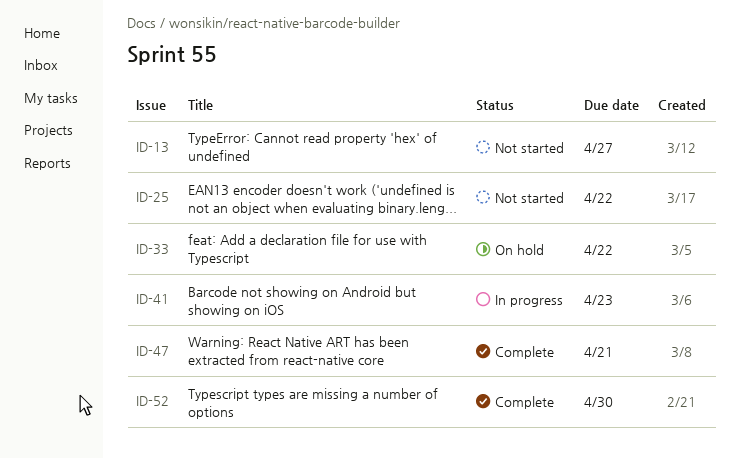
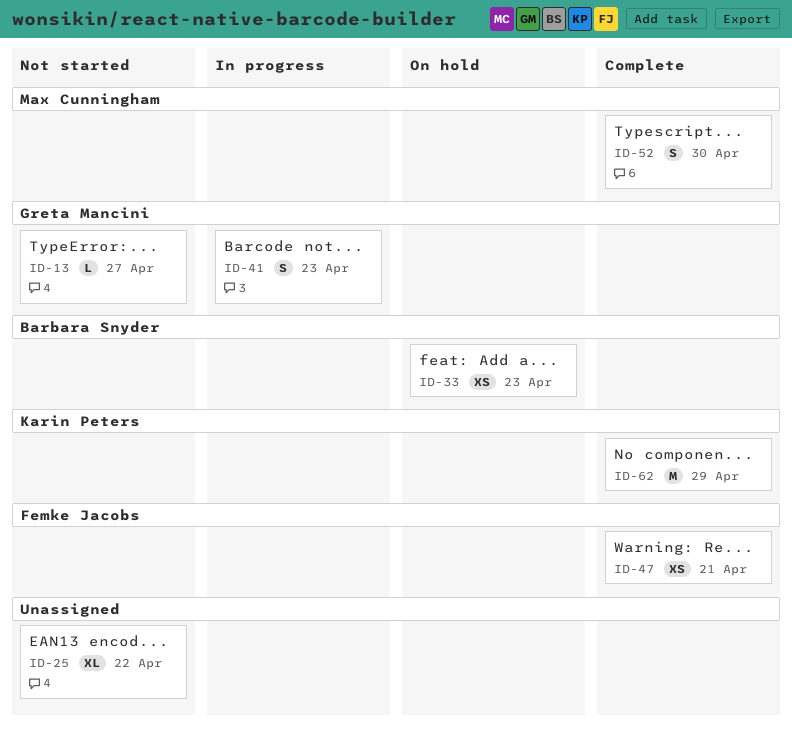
ID-33, due: Apr 22 -> Apr 23
ID-62: none -> present

